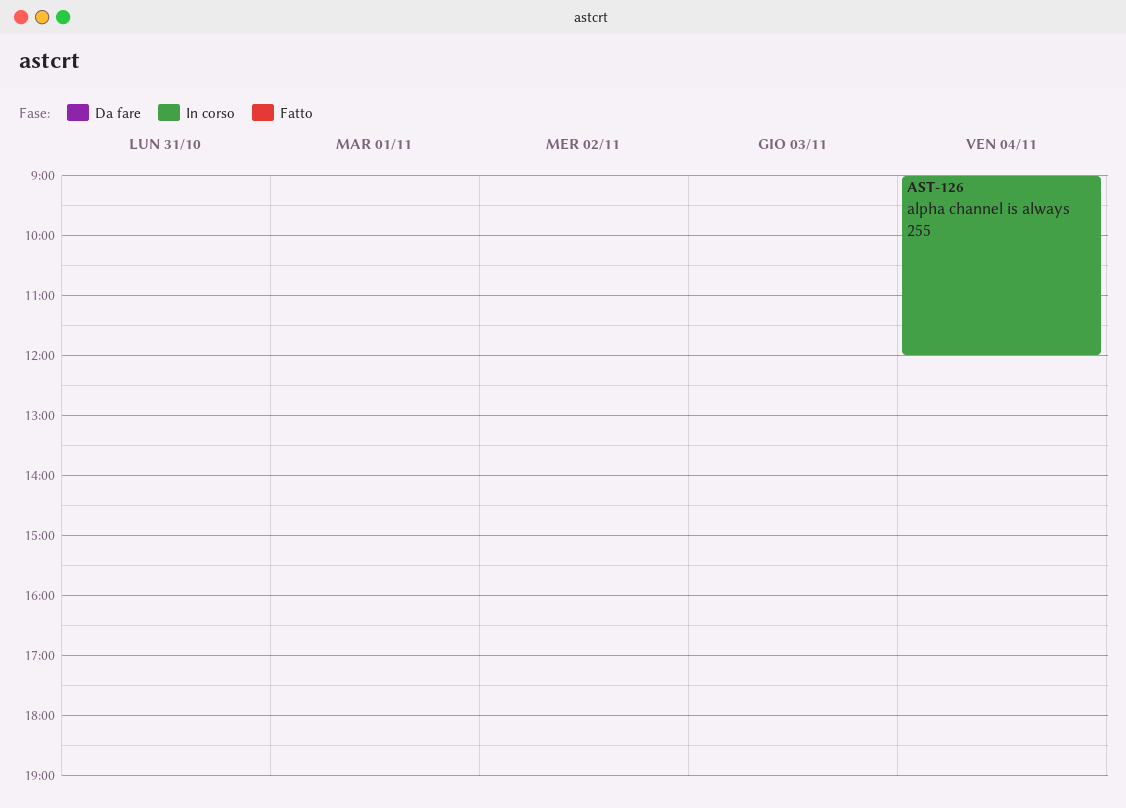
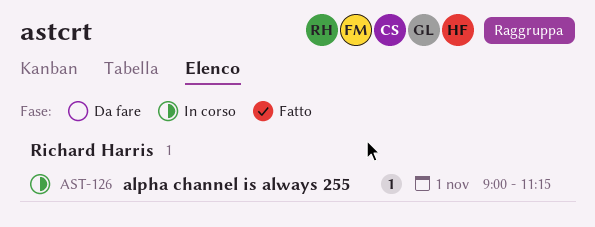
AST-126, day: Nov 4 -> Nov 1
AST-126, ends: 12:00 -> 11:15

